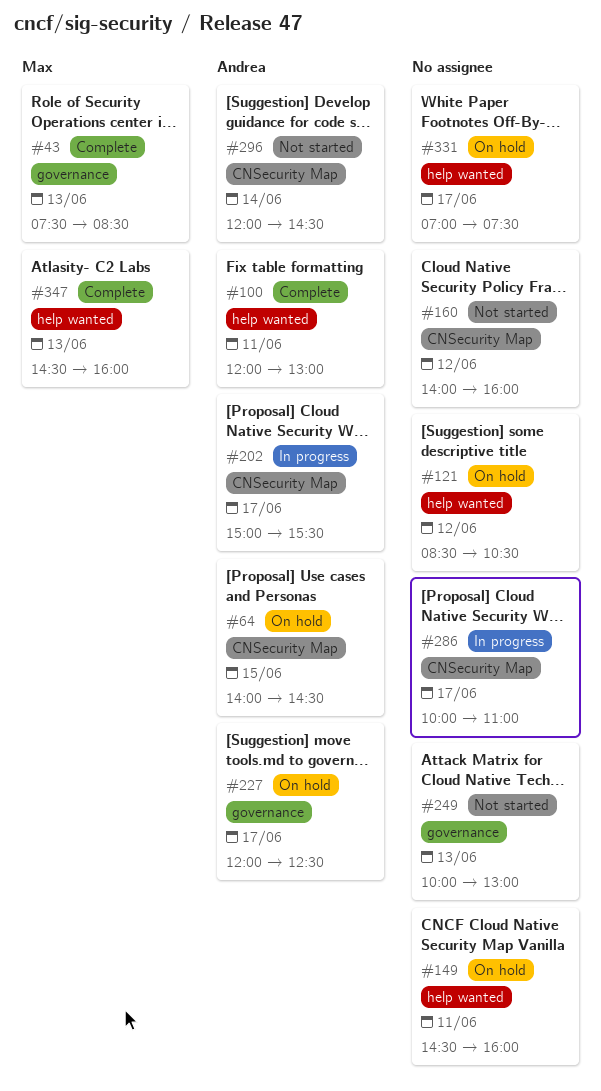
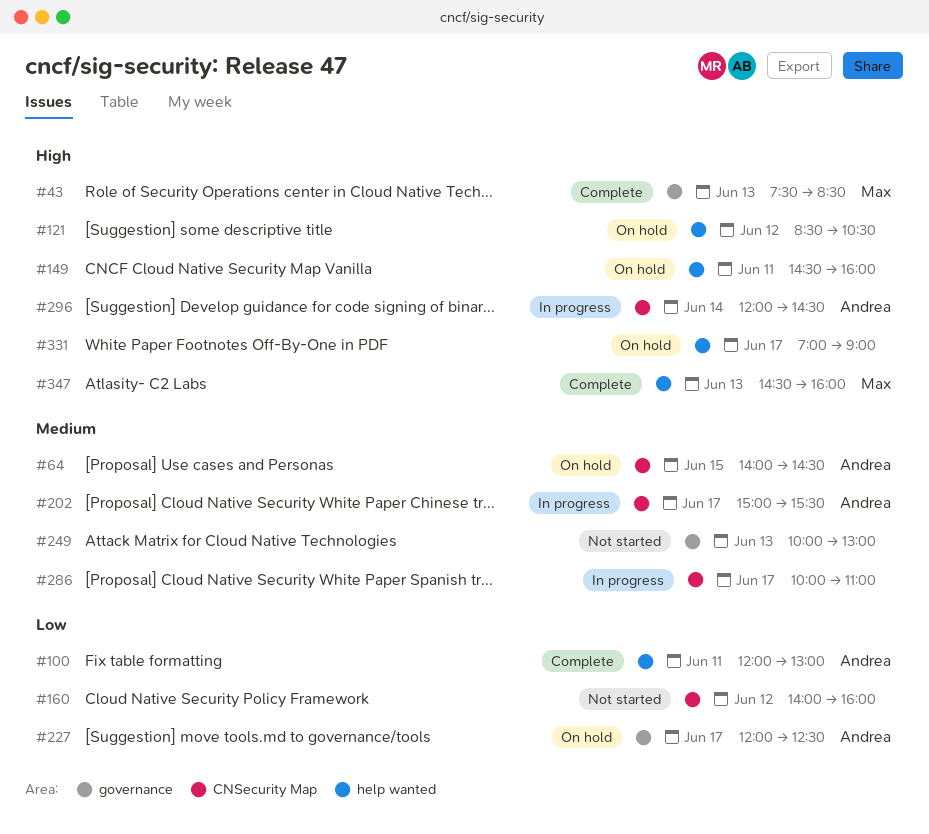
#296, status: Not started -> In progress
#331, ends: 07:30 -> 09:00

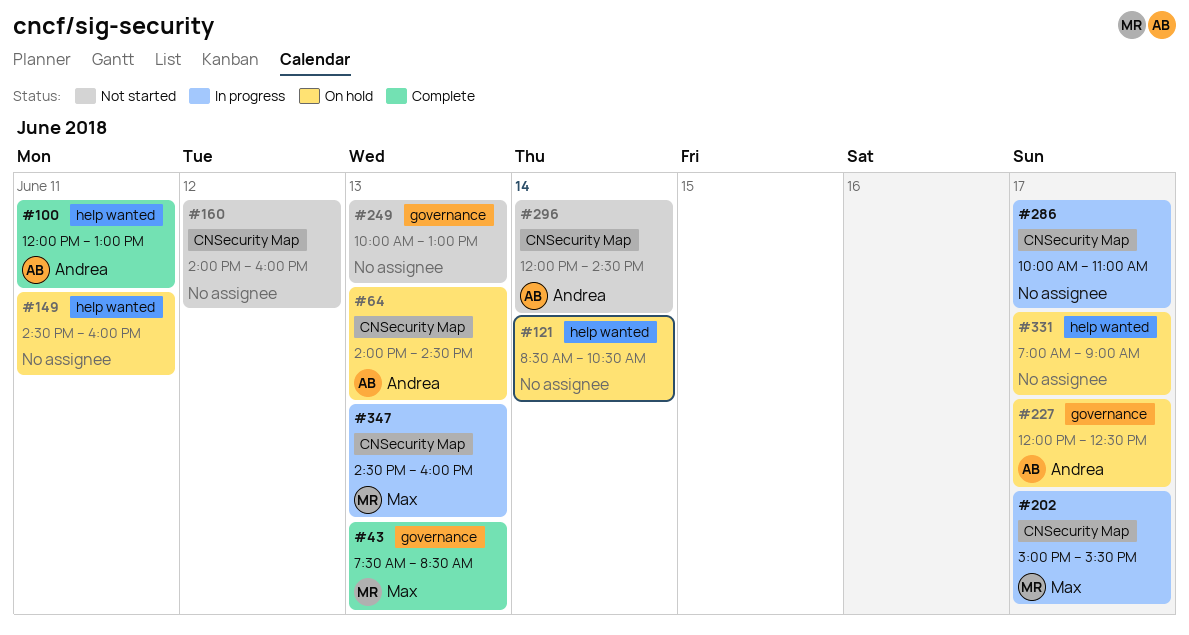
#64, day: Jun 15 -> Jun 13
#121, day: Jun 12 -> Jun 14
#202, owner: Andrea -> Max
#296, status: In progress -> Not started
#347, status: Complete -> In progress
#347, label: help wanted -> CNSecurity Map

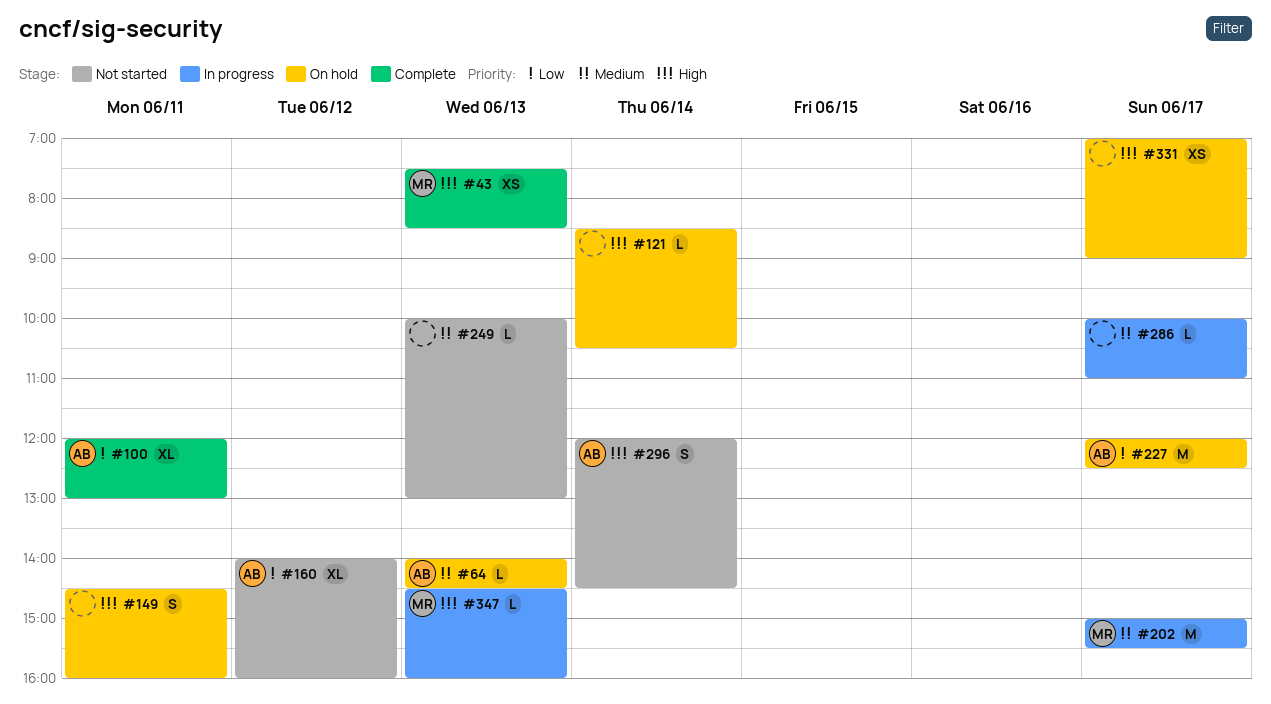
#160, owner: none -> Andrea

